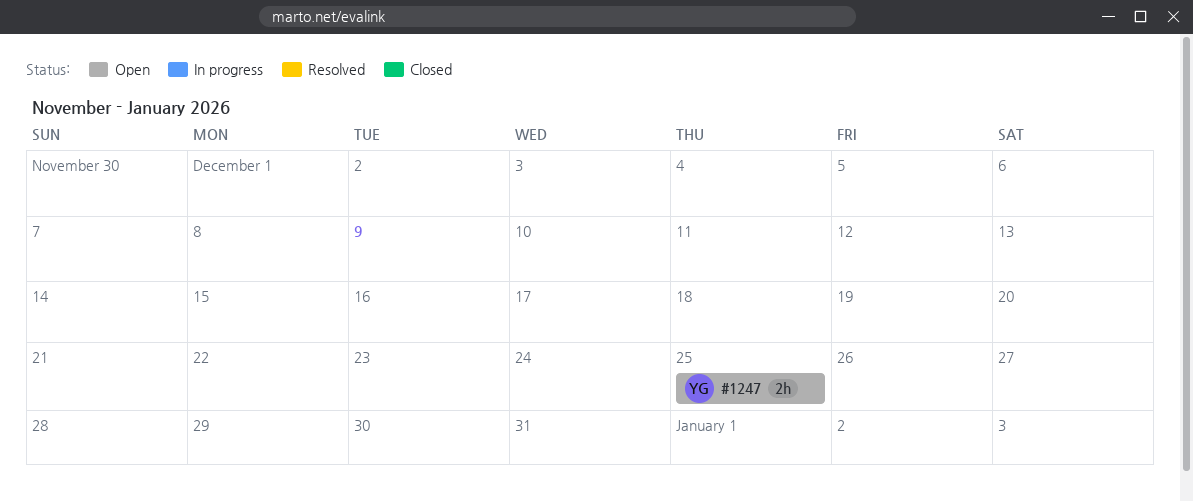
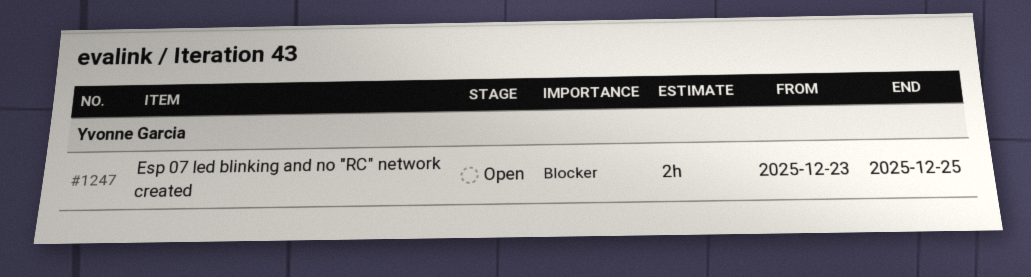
#1247, start: Dec 25 -> Dec 23

